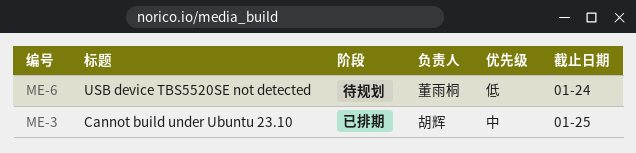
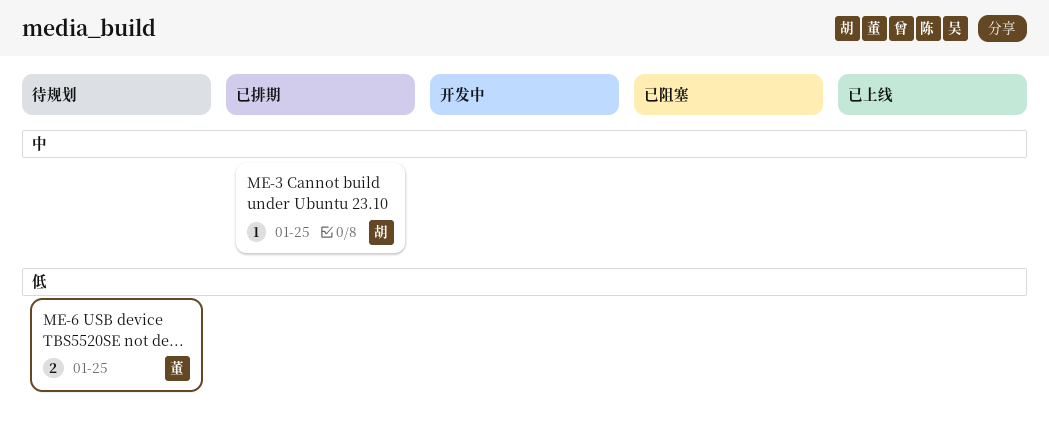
ME-6, due: Jan 24 -> Jan 25

